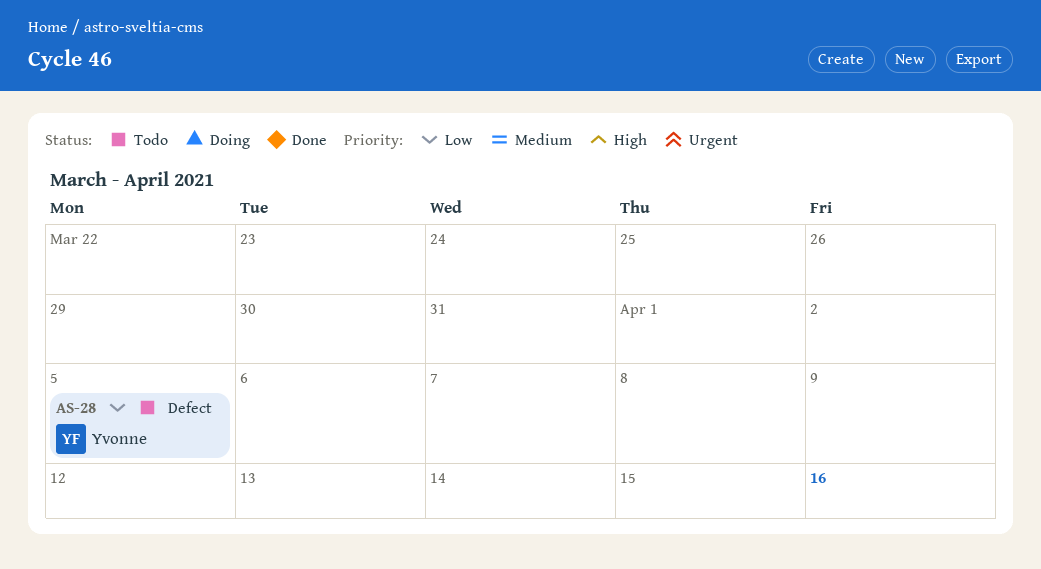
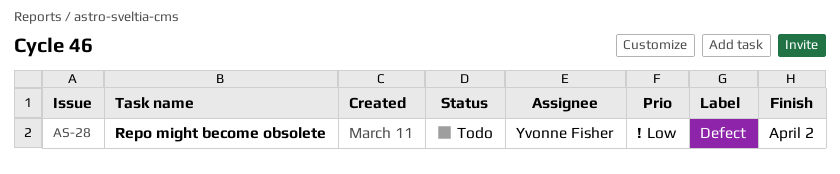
AS-28, due: Apr 5 -> Apr 2

